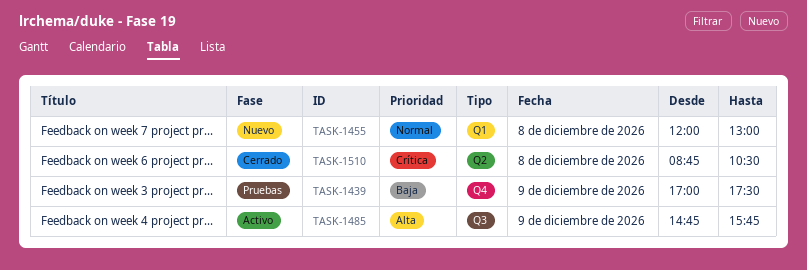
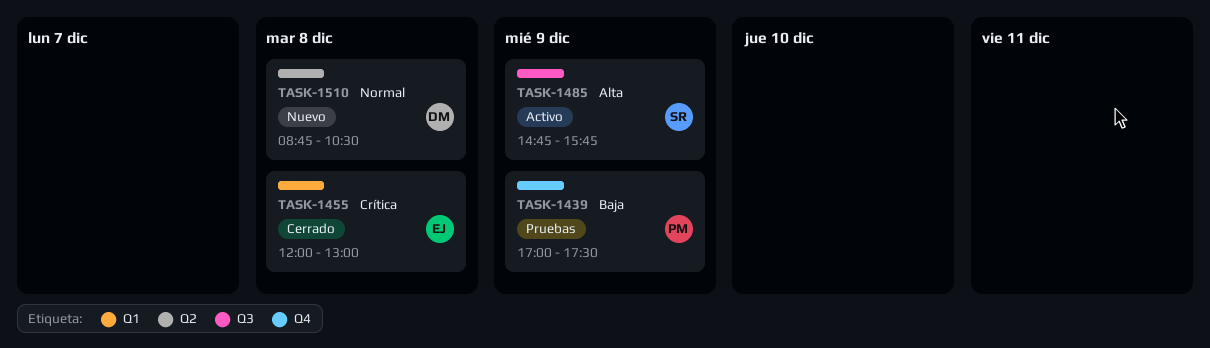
TASK-1455, status: Nuevo -> Cerrado
TASK-1455, priority: Normal -> Crítica
TASK-1510, status: Cerrado -> Nuevo
TASK-1510, priority: Crítica -> Normal

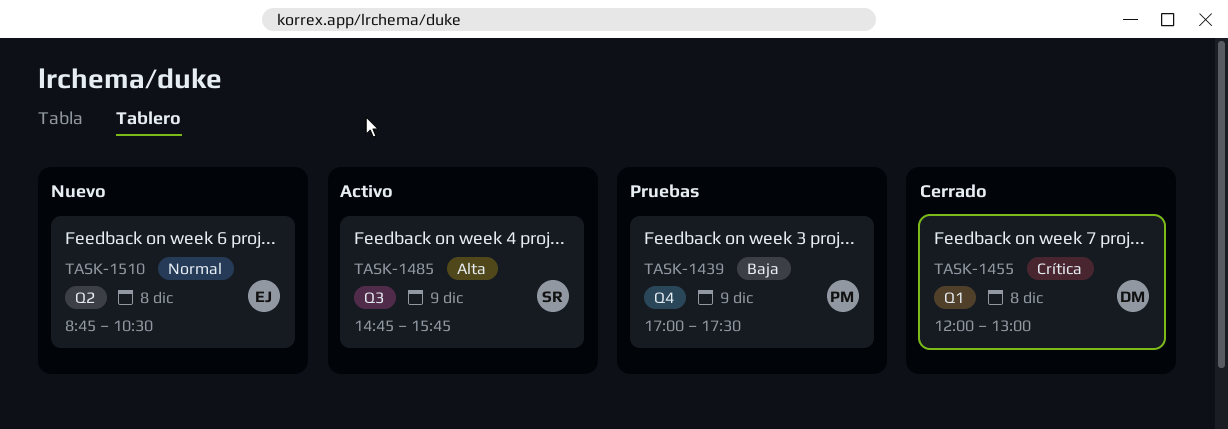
TASK-1455, owner: EJ -> DM
TASK-1510, owner: DM -> EJ

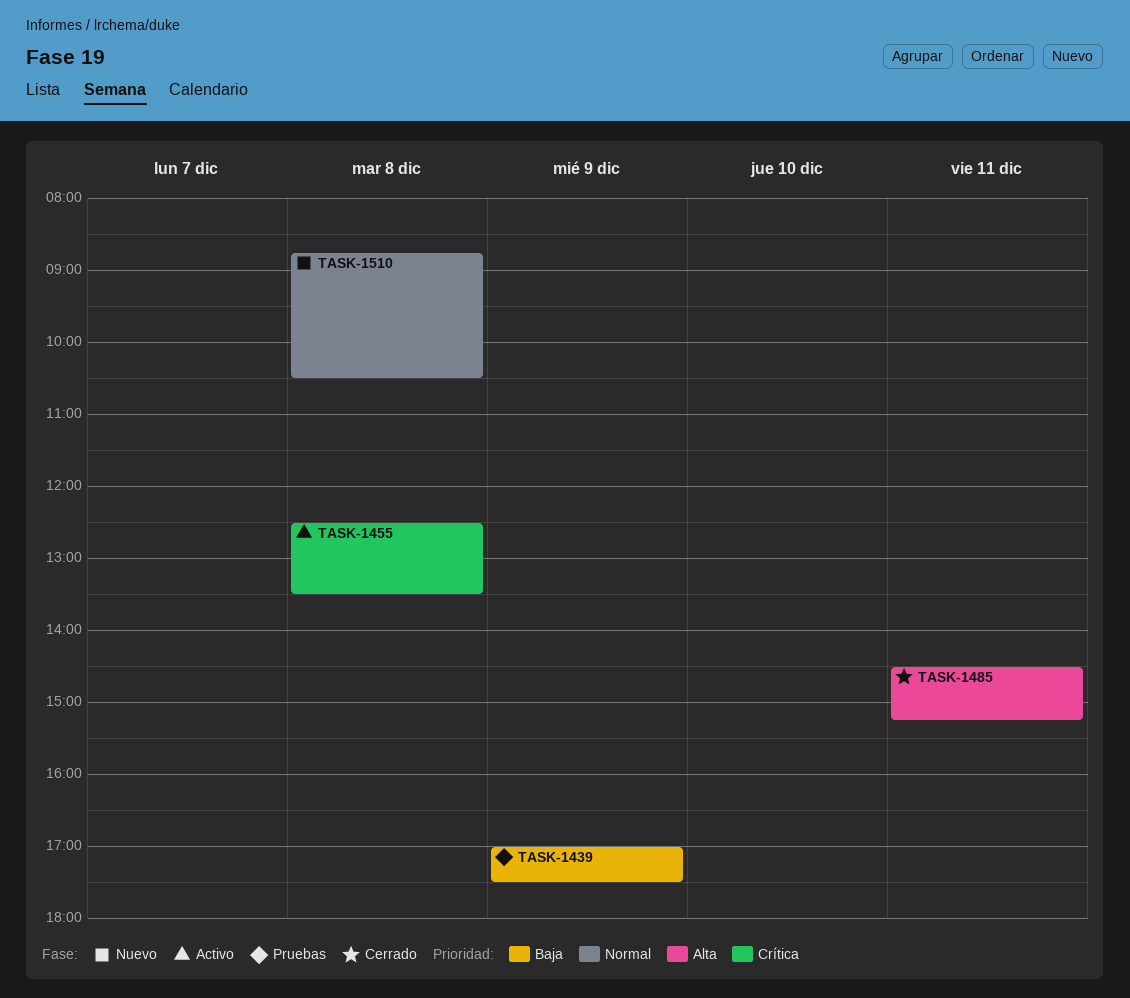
TASK-1455, status: Cerrado -> Activo
TASK-1455, begins: 12:00 -> 12:30
TASK-1455, ends: 13:00 -> 13:30
TASK-1485, status: Activo -> Cerrado
TASK-1485, day: Dec 9 -> Dec 11
TASK-1485, begins: 14:45 -> 14:30
TASK-1485, ends: 15:45 -> 15:15

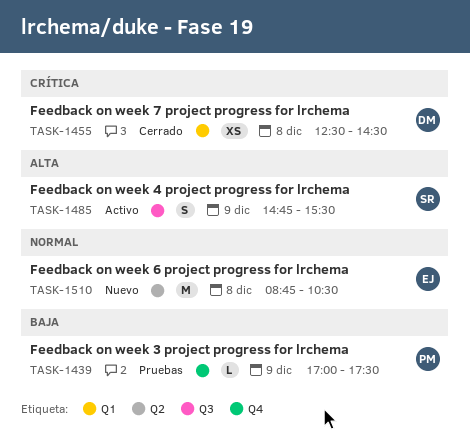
TASK-1455, status: Activo -> Cerrado
TASK-1455, ends: 13:30 -> 14:30
TASK-1485, status: Cerrado -> Activo
TASK-1485, day: Dec 11 -> Dec 9
TASK-1485, begins: 14:30 -> 14:45
TASK-1485, ends: 15:15 -> 15:30

